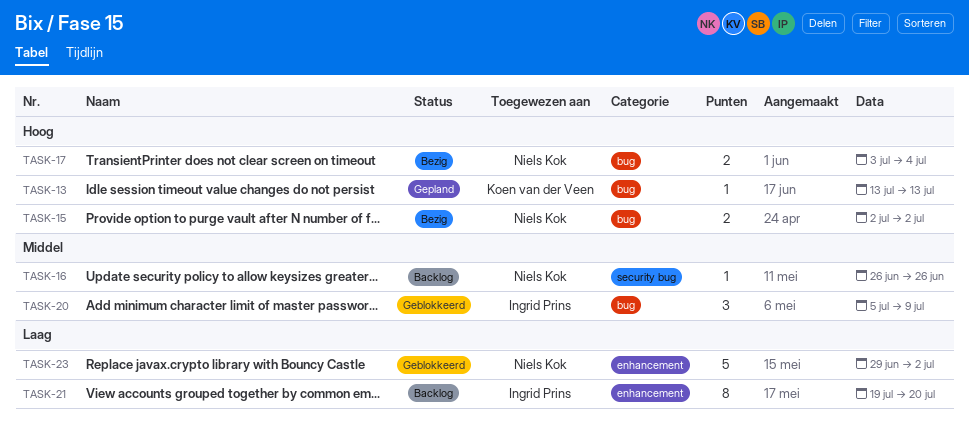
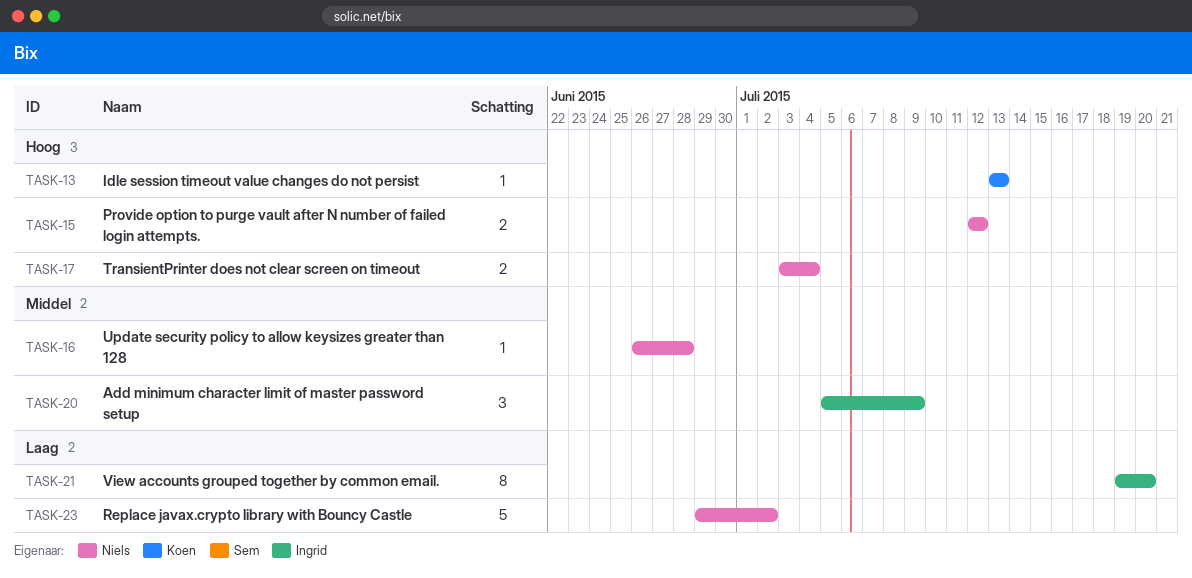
TASK-15, start: Jul 2 -> Jul 12
TASK-15, due: Jul 2 -> Jul 12
TASK-16, due: Jun 26 -> Jun 28

